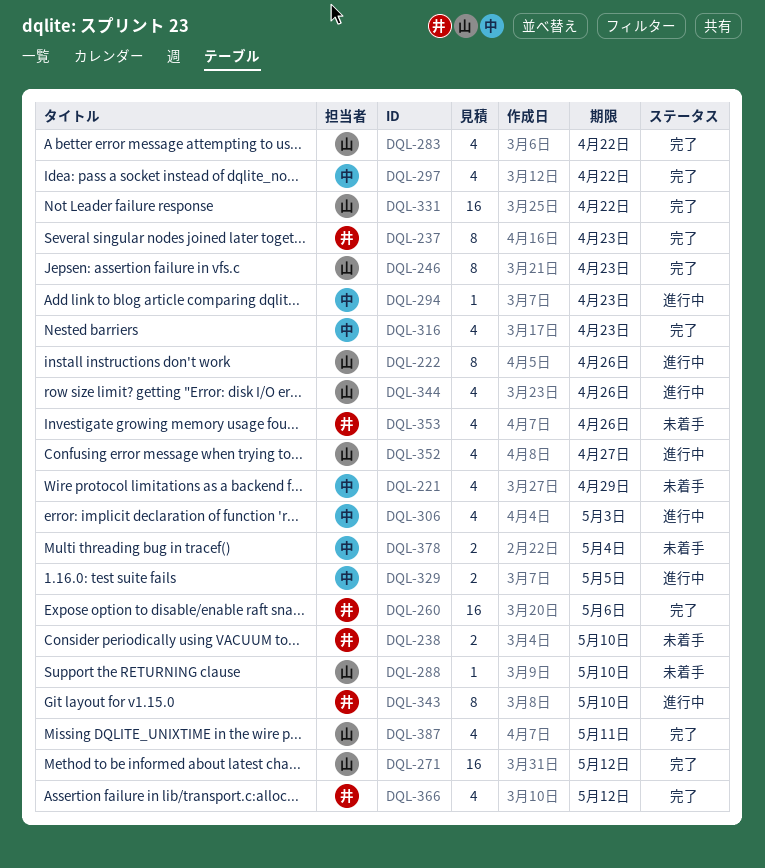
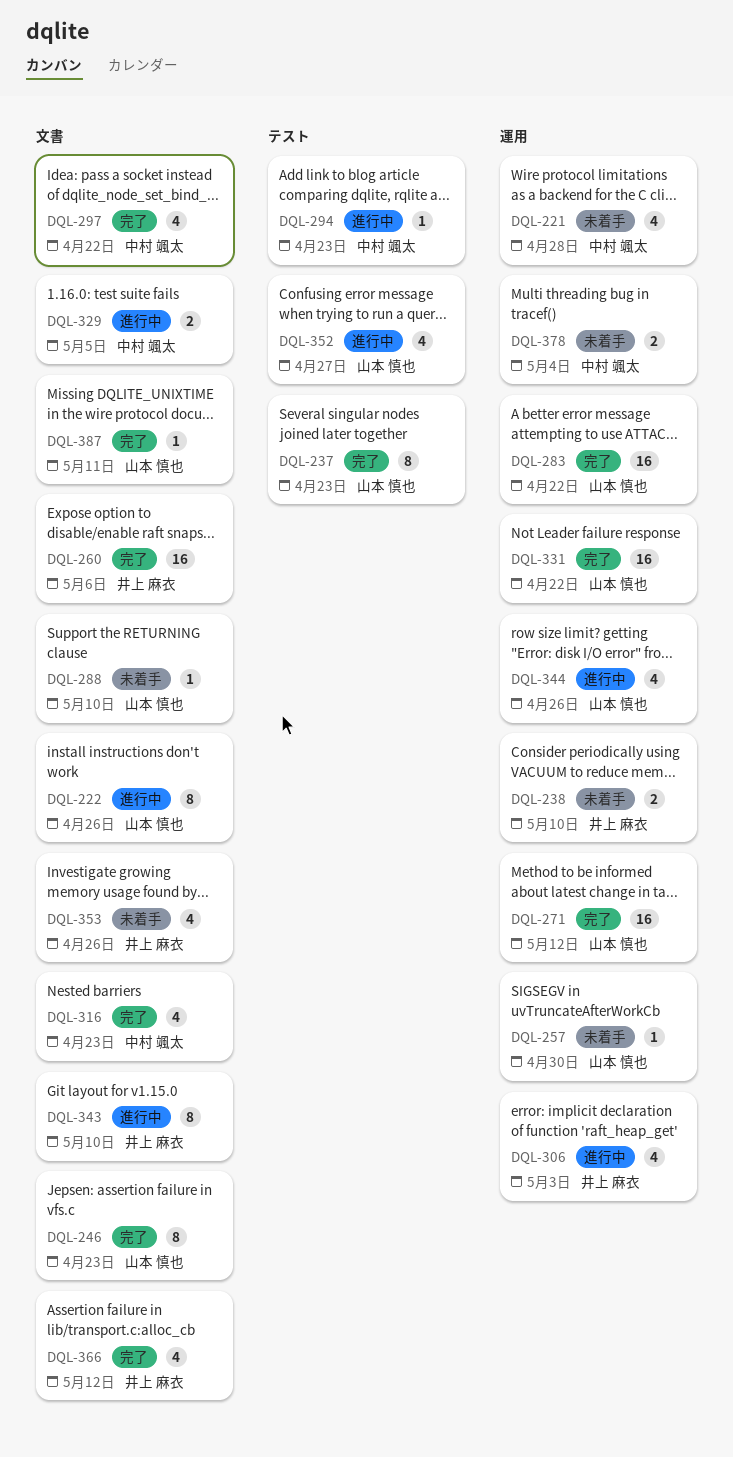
DQL-221, due: Apr 29 -> Apr 28
DQL-237, owner: 井上 麻衣 -> 山本 慎也
DQL-257: none -> present
DQL-283, estimate: 4 -> 16
DQL-306, owner: 中村 颯太 -> 井上 麻衣
DQL-387, estimate: 4 -> 1

